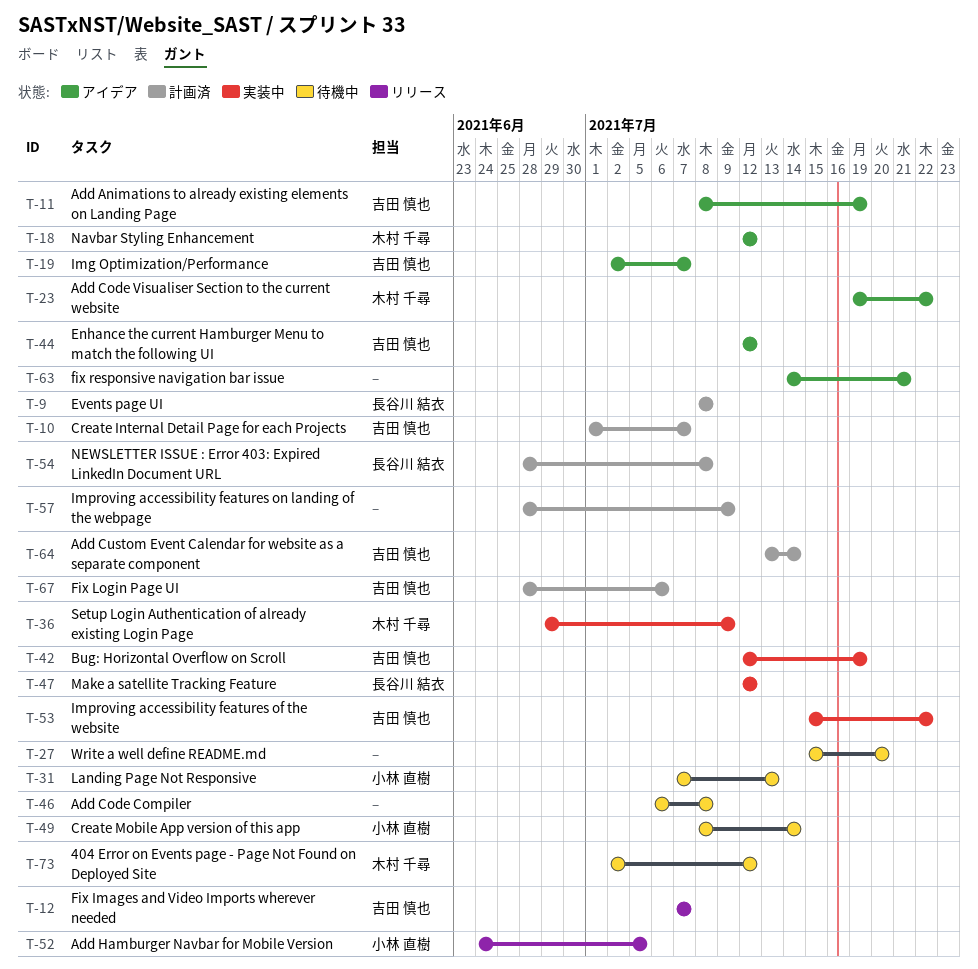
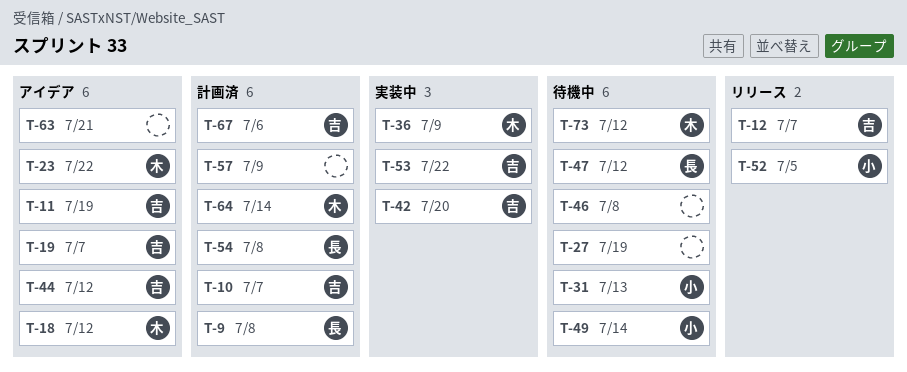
T-27, due: Jul 20 -> Jul 19
T-42, due: Jul 19 -> Jul 20
T-47, status: 実装中 -> 待機中
T-64, owner: 吉田 慎也 -> 木村 千尋

